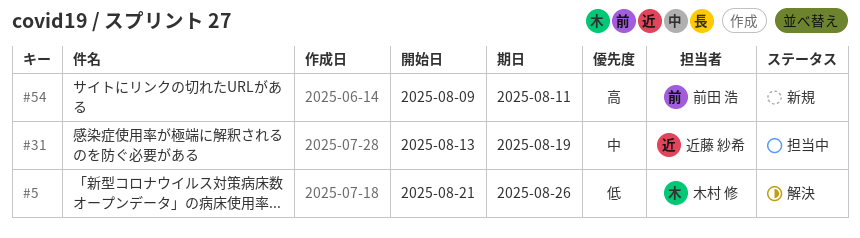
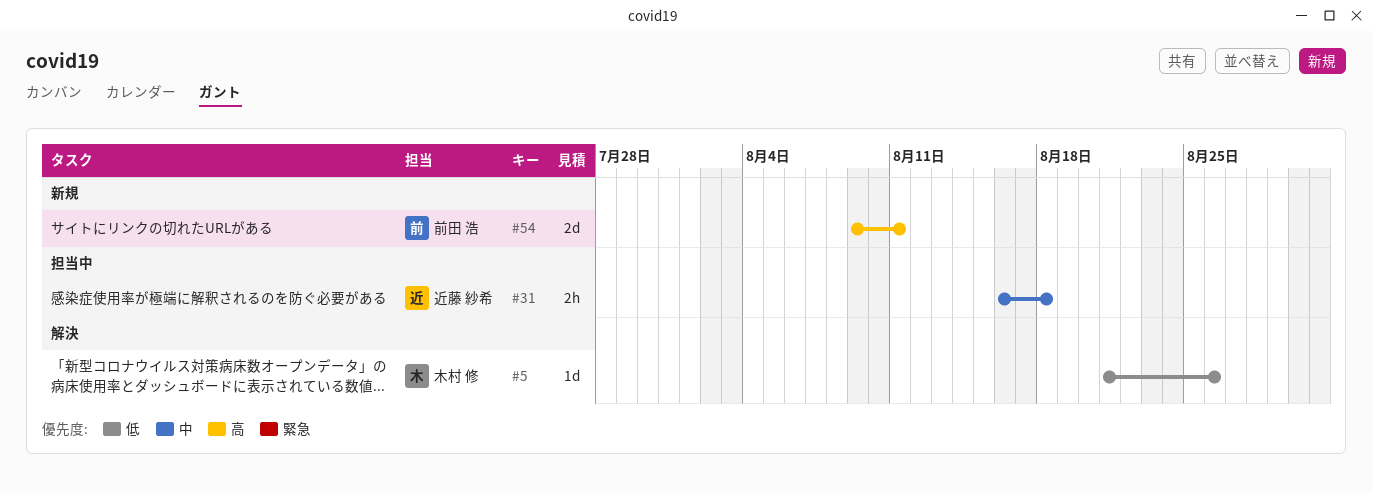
#31, start: Aug 13 -> Aug 16
#31, due: Aug 19 -> Aug 18

